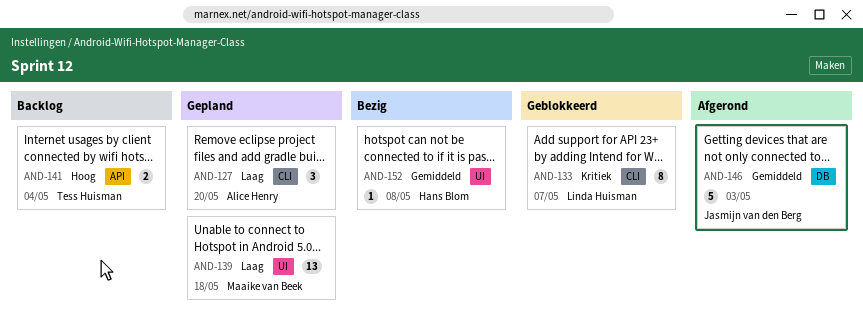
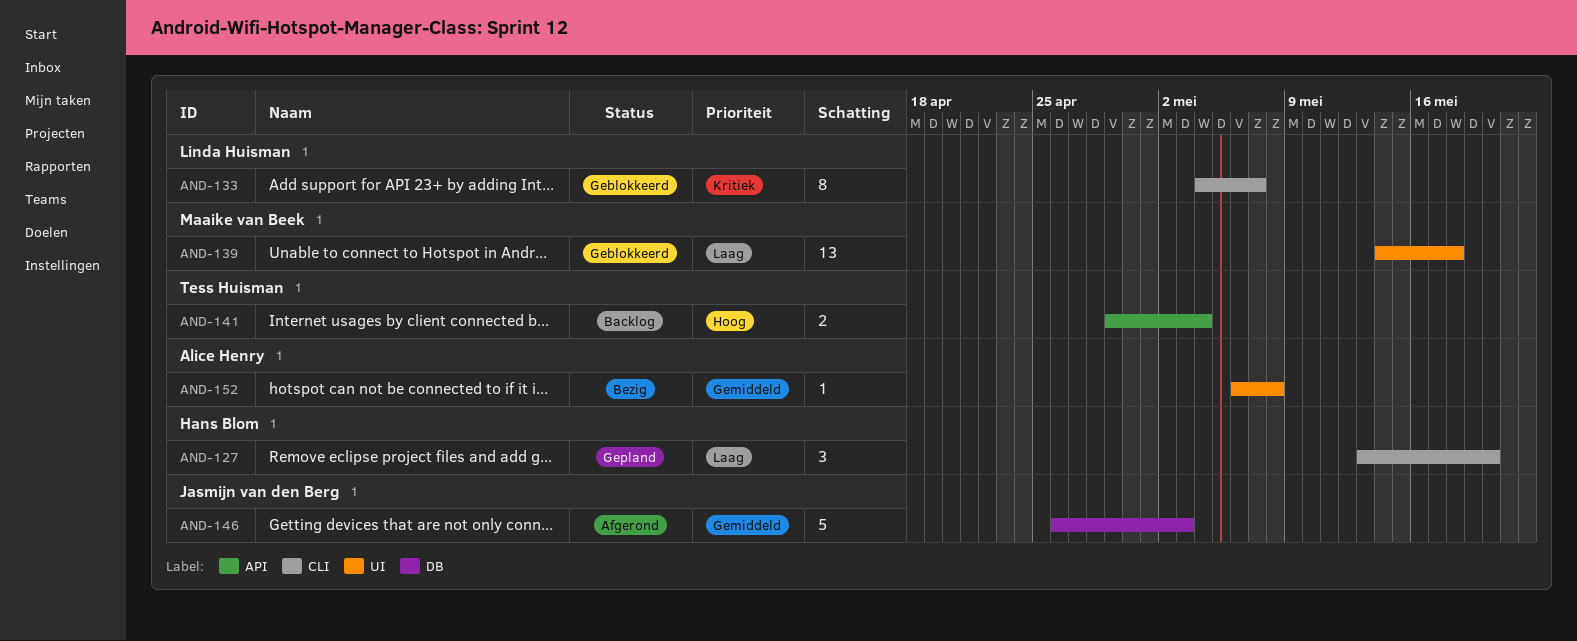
AND-127, owner: Alice Henry -> Hans Blom
AND-139, status: Gepland -> Geblokkeerd
AND-152, owner: Hans Blom -> Alice Henry

